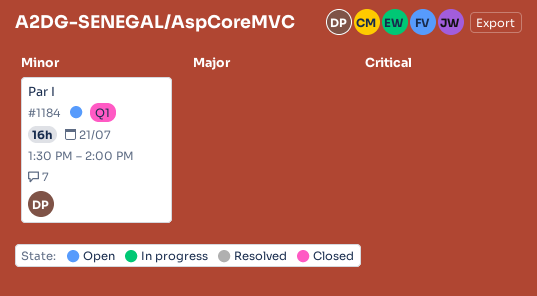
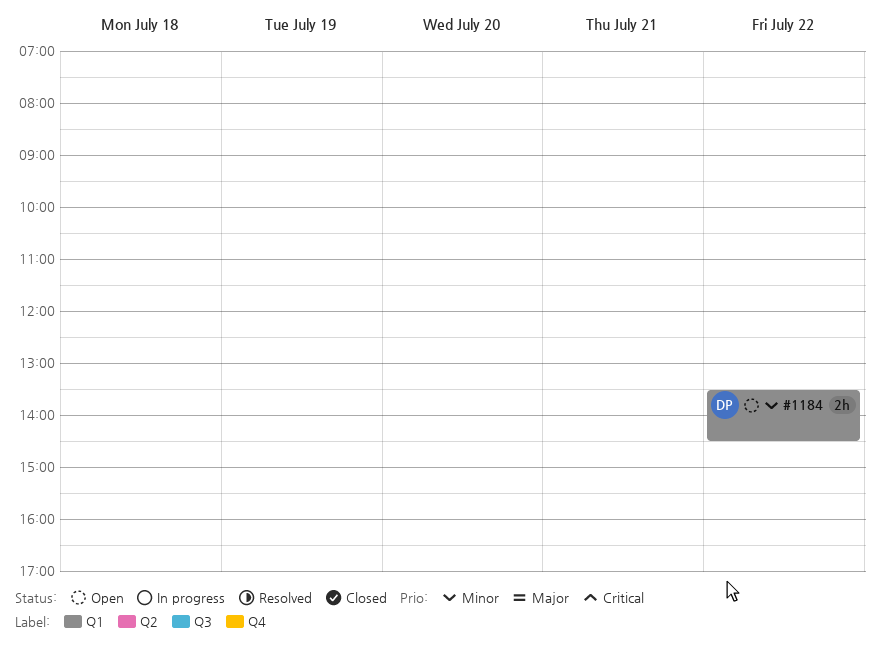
#1184, estimate: 16h -> 2h
#1184, day: Jul 21 -> Jul 22
#1184, ends: 14:00 -> 14:30

